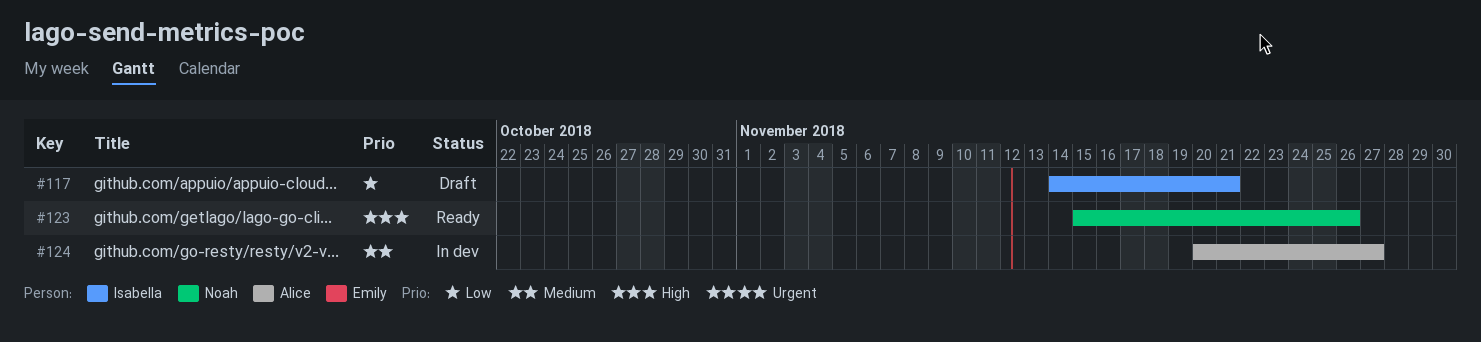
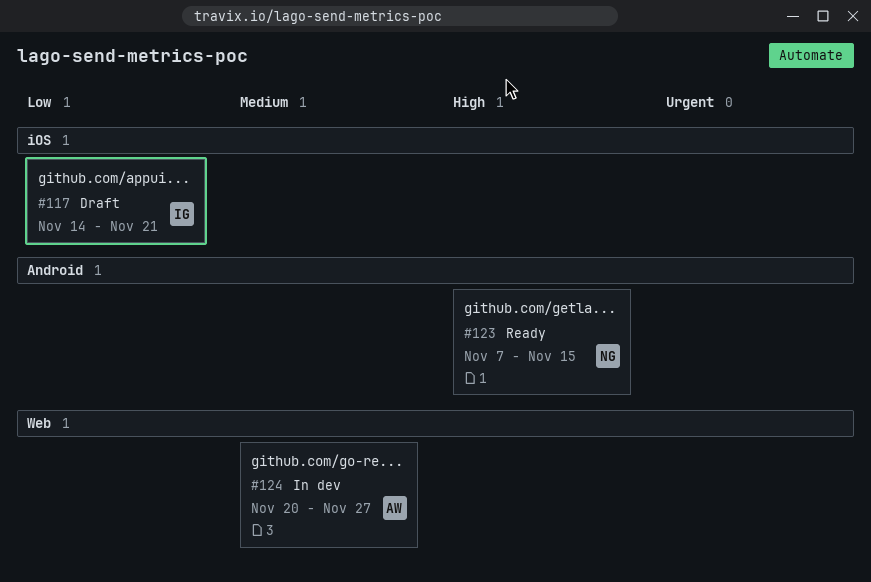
#123, start: Nov 15 -> Nov 7
#123, due: Nov 26 -> Nov 15

